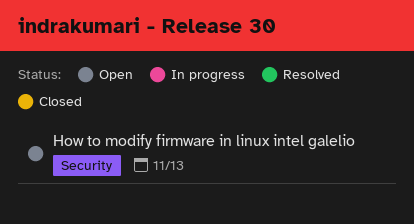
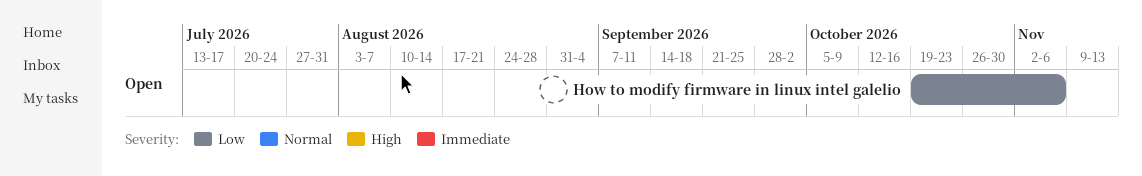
How to modify firmware in linux intel galelio, due: Nov 13 -> Nov 6

